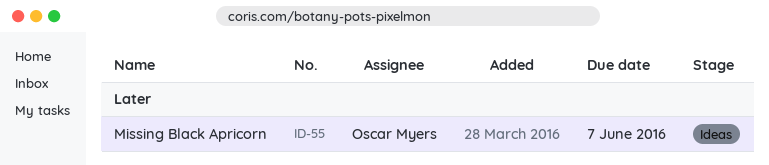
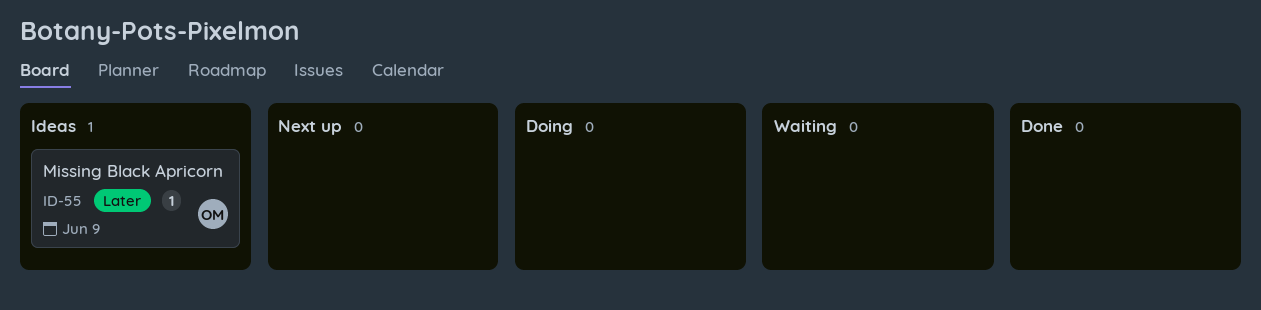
ID-55, due: Jun 7 -> Jun 9

